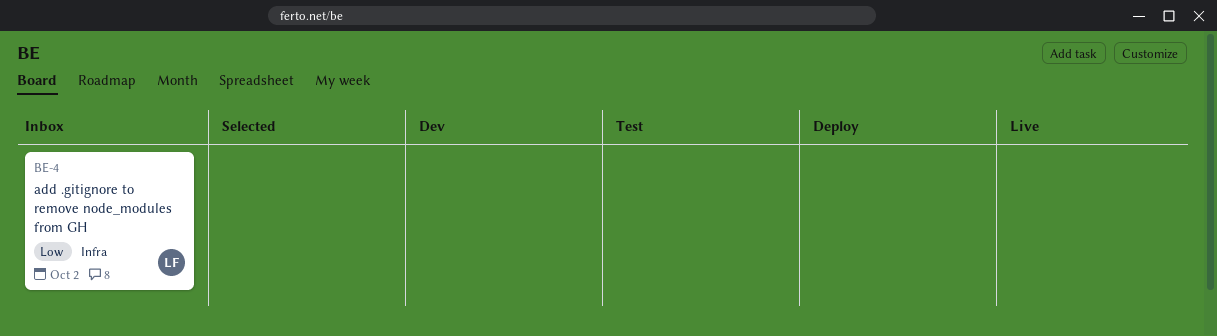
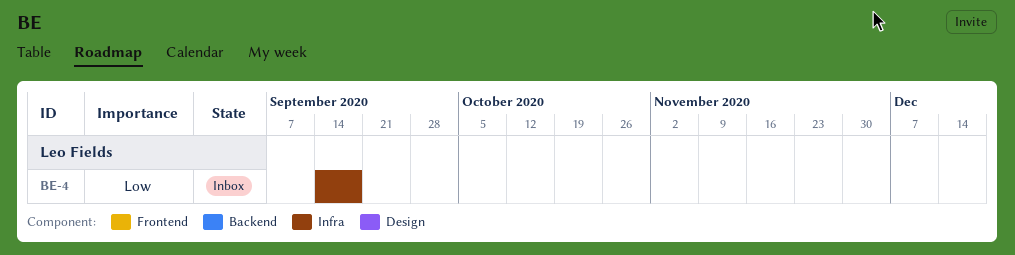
BE-4, due: Oct 2 -> Sep 18

